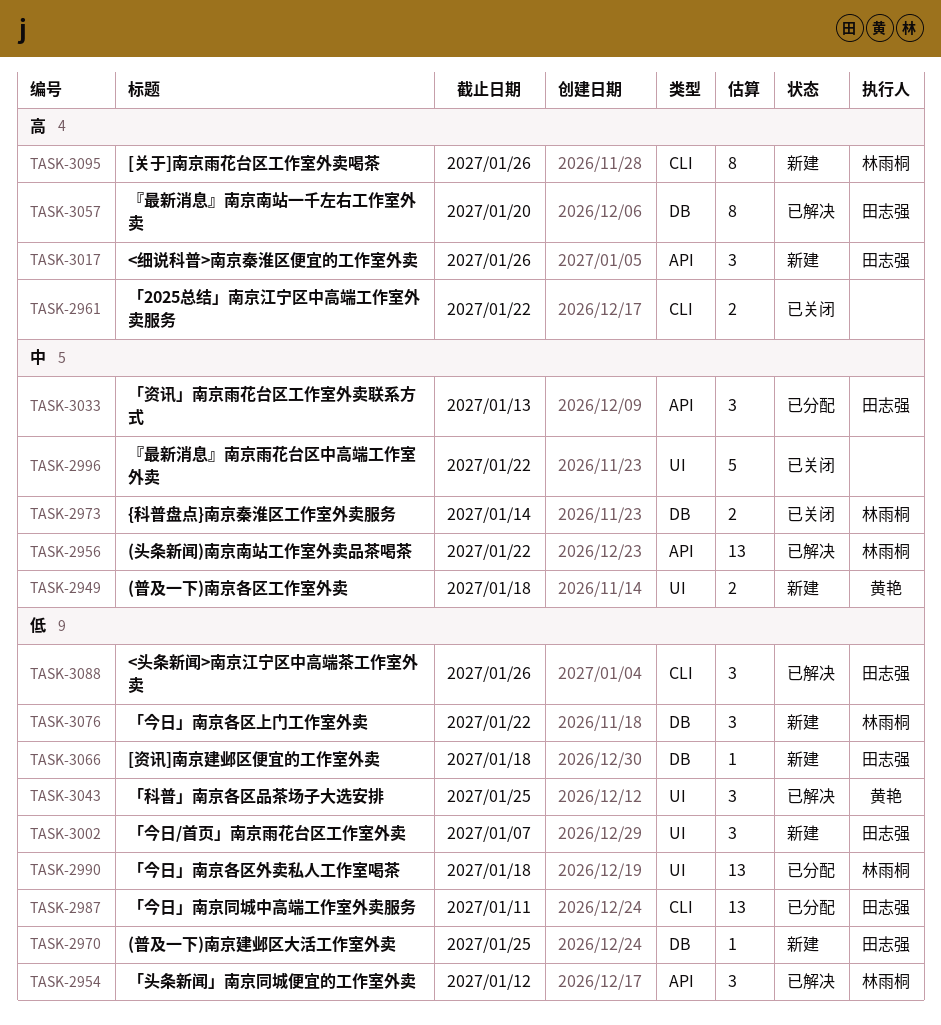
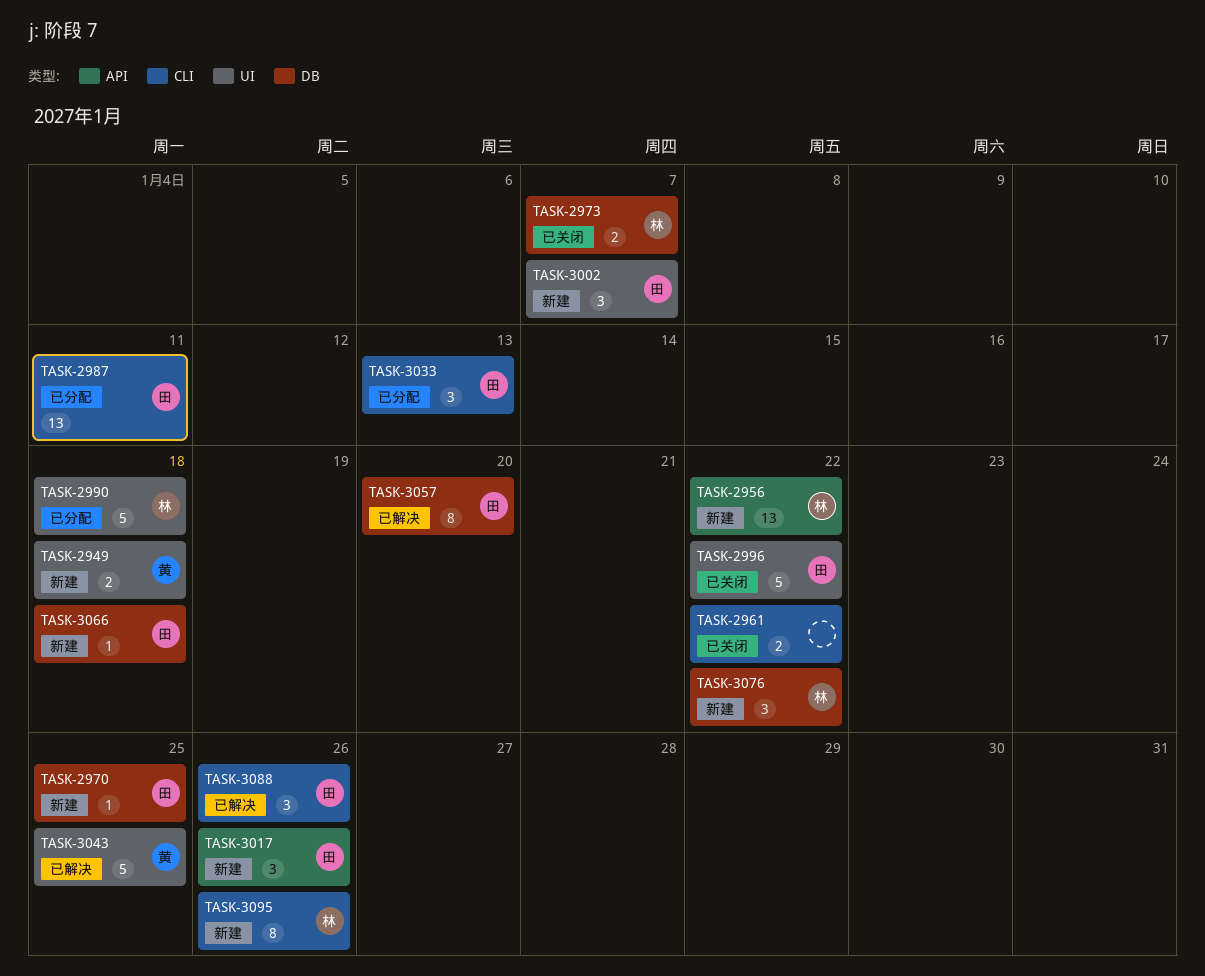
TASK-2954: present -> none
TASK-2956, status: 已解决 -> 新建
TASK-2973, due: Jan 14 -> Jan 7
TASK-2990, estimate: 13 -> 5
TASK-2996, owner: none -> 田志强
TASK-3033, label: API -> CLI
TASK-3043, estimate: 3 -> 5

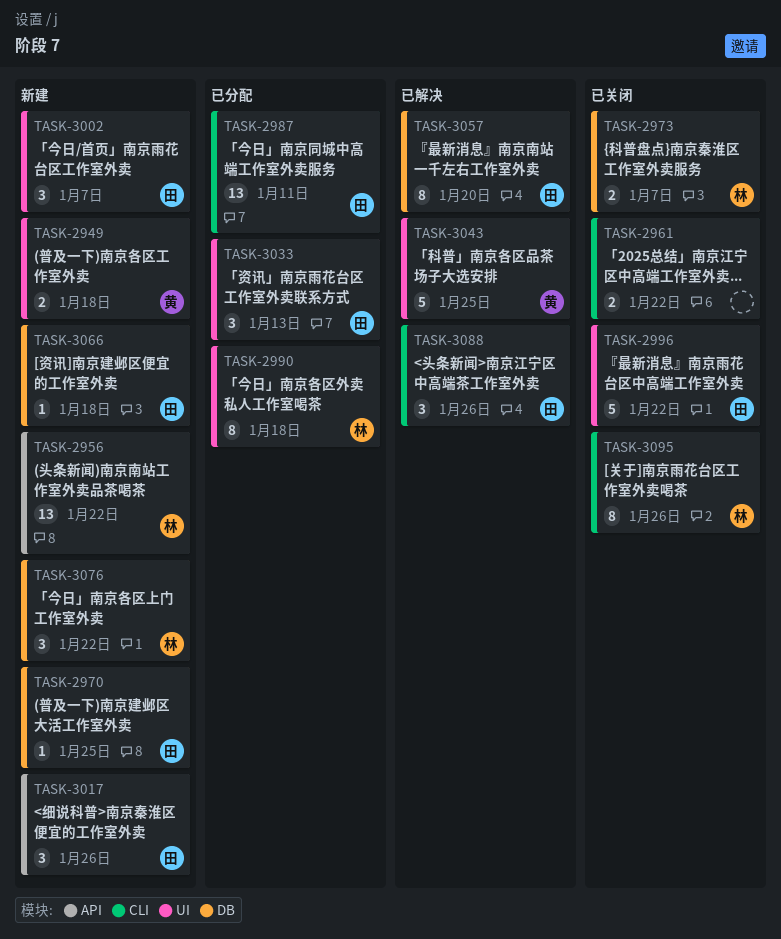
TASK-2990, estimate: 5 -> 8
TASK-3033, label: CLI -> UI
TASK-3095, status: 新建 -> 已关闭

